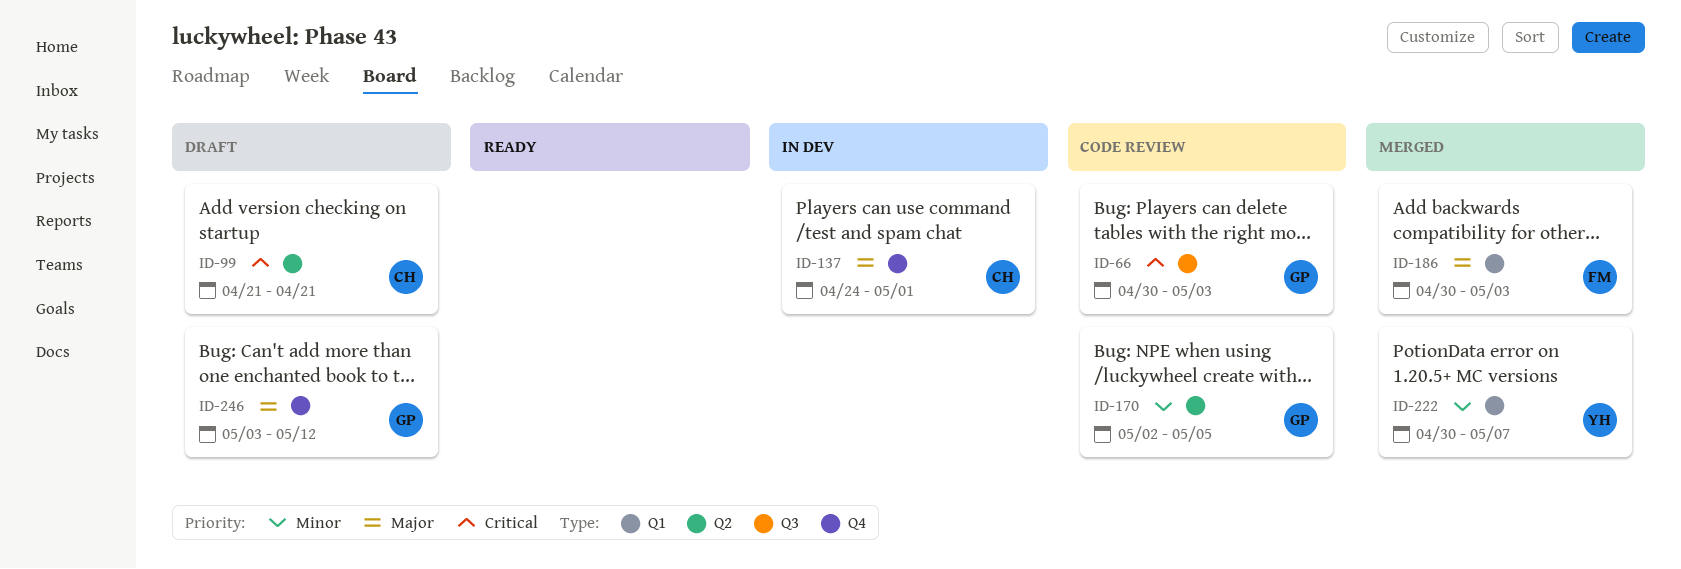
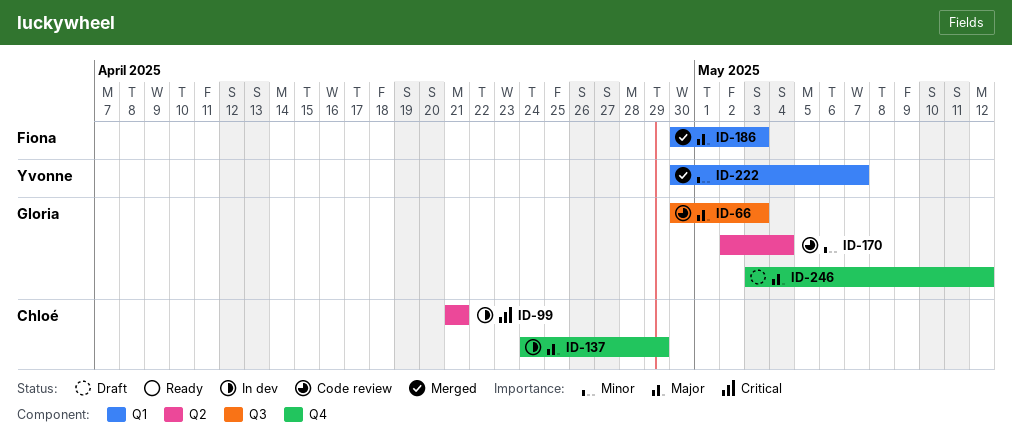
ID-66, priority: Critical -> Major
ID-99, status: Draft -> In dev
ID-137, due: May 1 -> Apr 29
ID-170, due: May 5 -> May 4

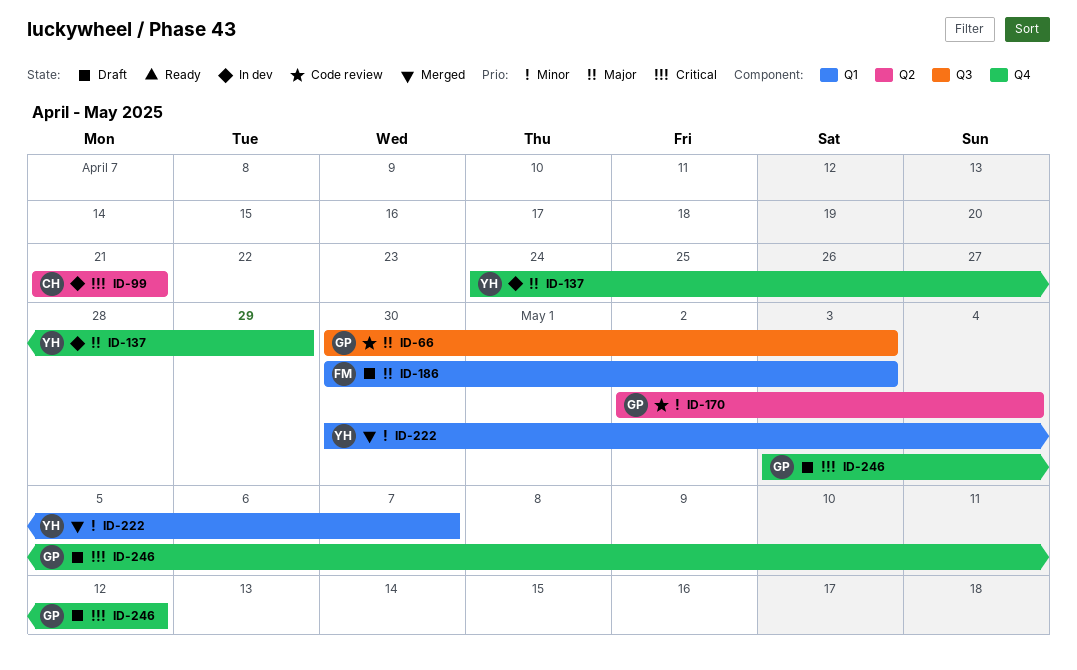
ID-137, owner: Chloé -> Yvonne
ID-186, status: Merged -> Draft
ID-246, priority: Major -> Critical

